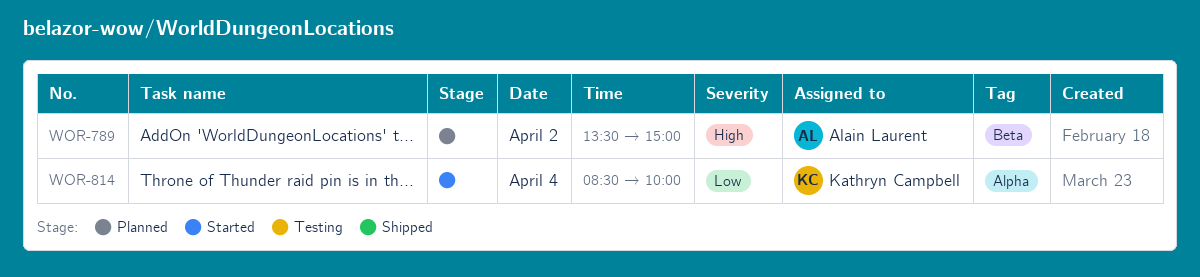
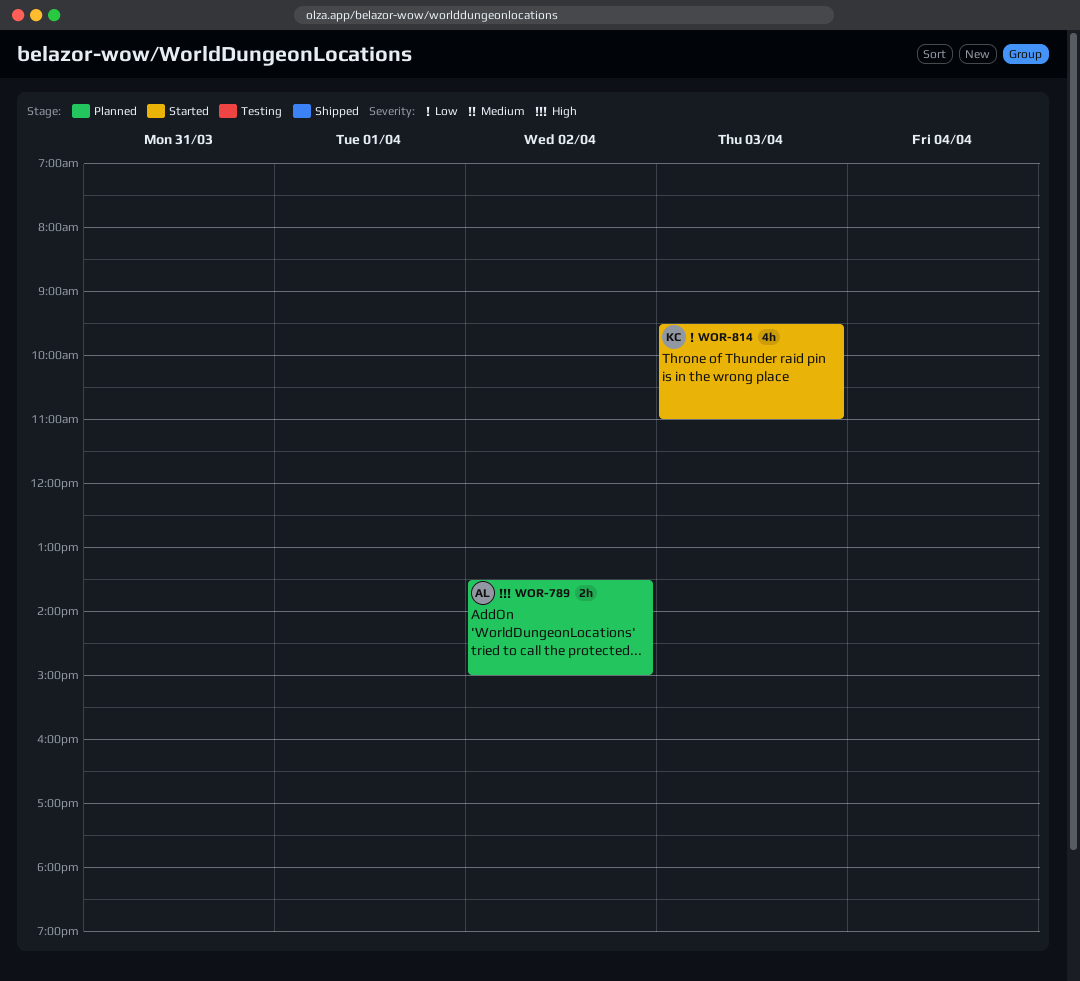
WOR-814, day: Apr 4 -> Apr 3
WOR-814, begins: 08:30 -> 09:30
WOR-814, ends: 10:00 -> 11:00

